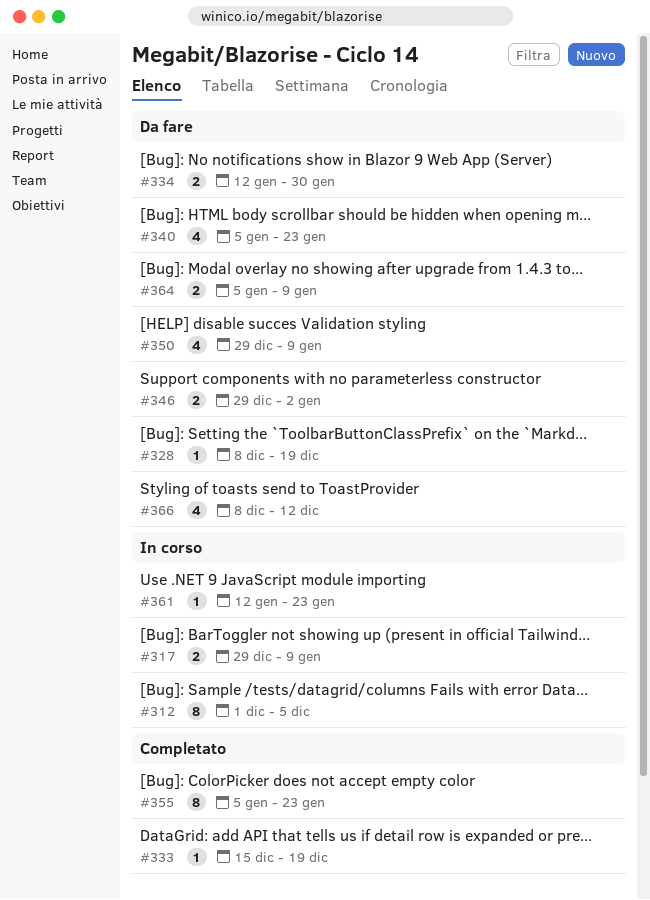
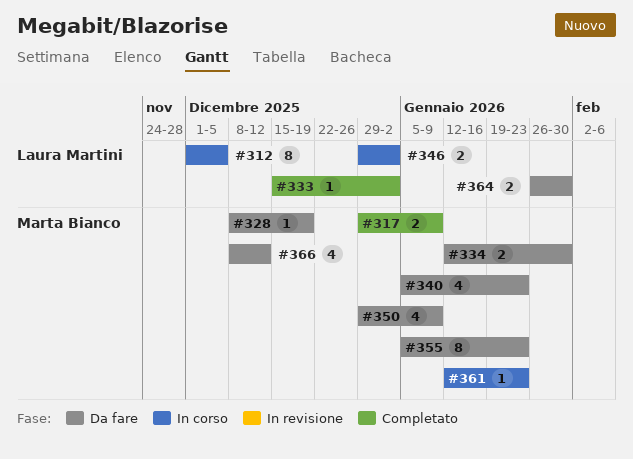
#317, status: In corso -> Completato
#333, due: Dec 19 -> Jan 2
#346, status: Da fare -> In corso
#355, status: Completato -> Da fare
#364, start: Jan 5 -> Jan 26
#364, due: Jan 9 -> Jan 30

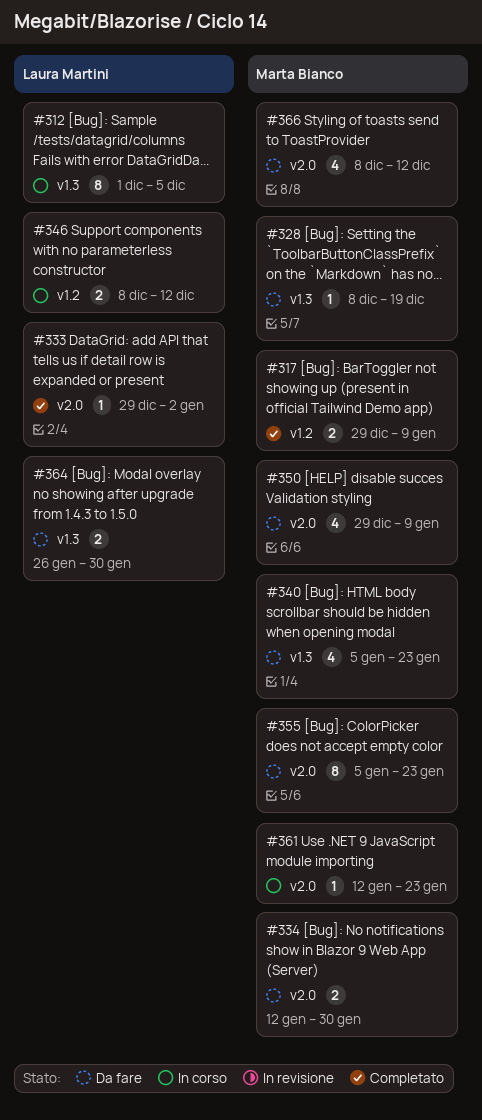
#333, start: Dec 15 -> Dec 29
#346, start: Dec 29 -> Dec 8
#346, due: Jan 2 -> Dec 12

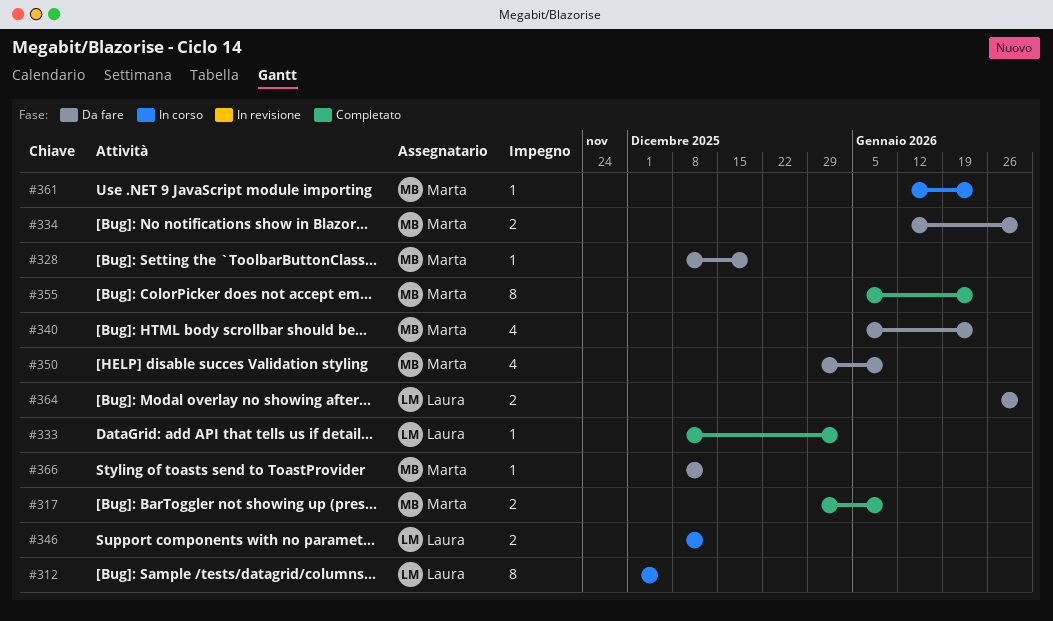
#333, start: Dec 29 -> Dec 8
#355, status: Da fare -> Completato
#366, estimate: 4 -> 1

